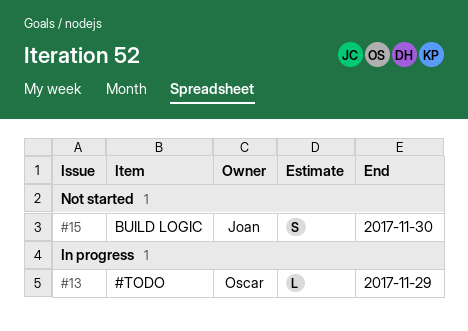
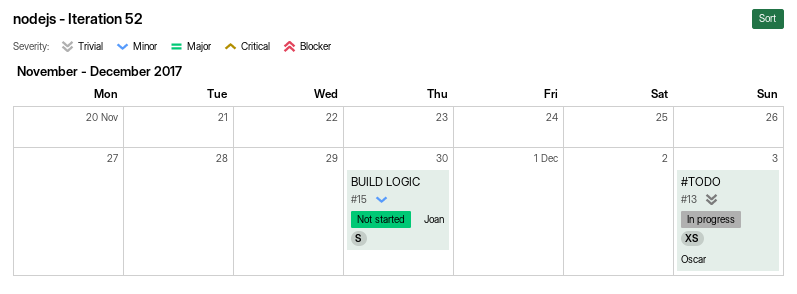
#13, estimate: L -> XS
#13, due: Nov 29 -> Dec 3

